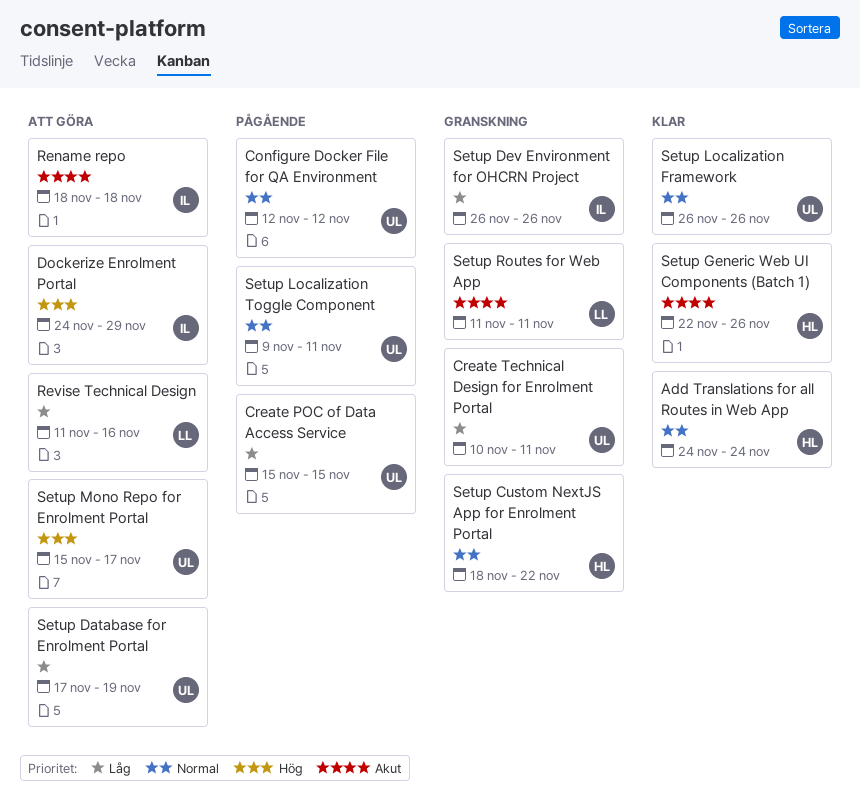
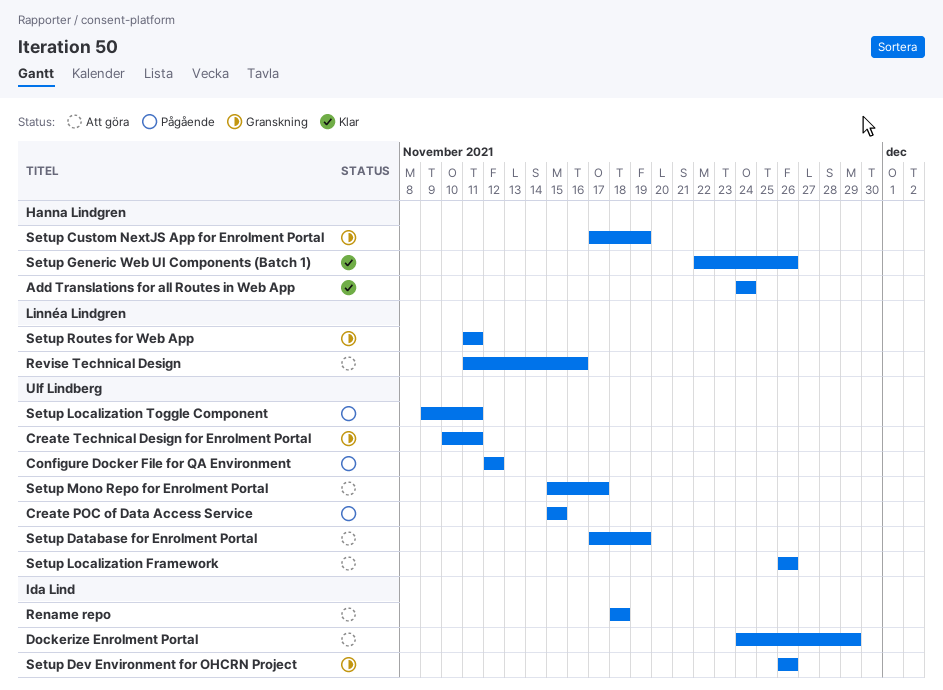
Setup Custom NextJS App for Enrolment Portal, start: Nov 18 -> Nov 17
Setup Custom NextJS App for Enrolment Portal, due: Nov 22 -> Nov 19
Setup Localization Framework, status: Klar -> Att göra

